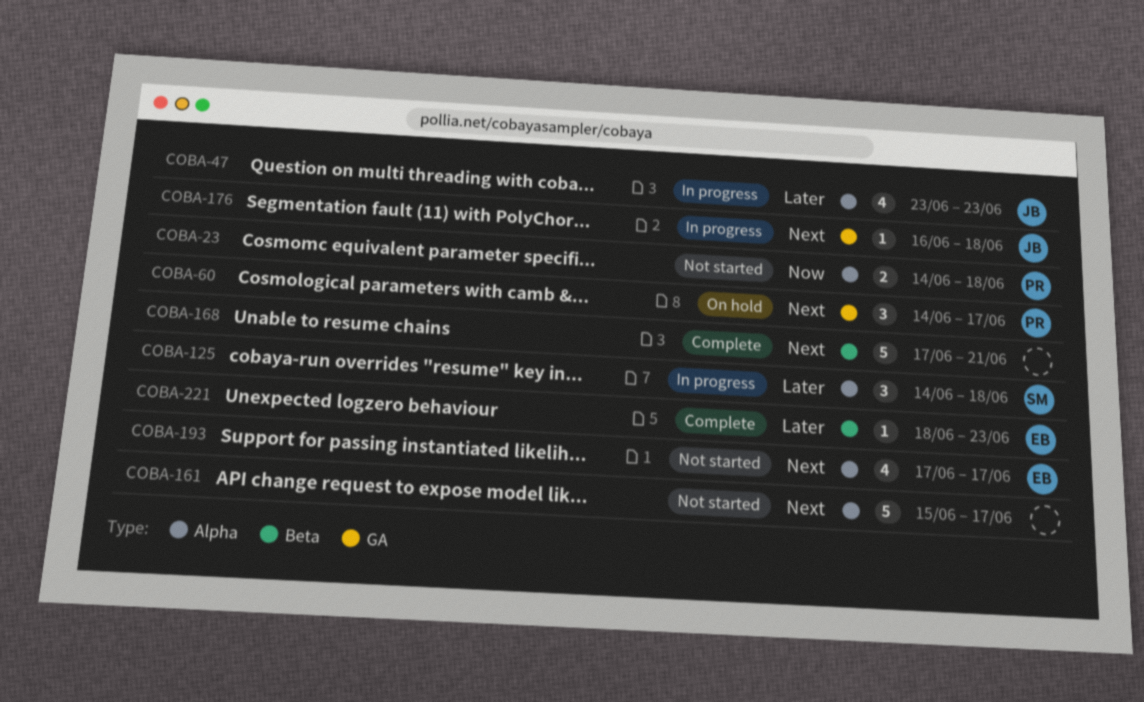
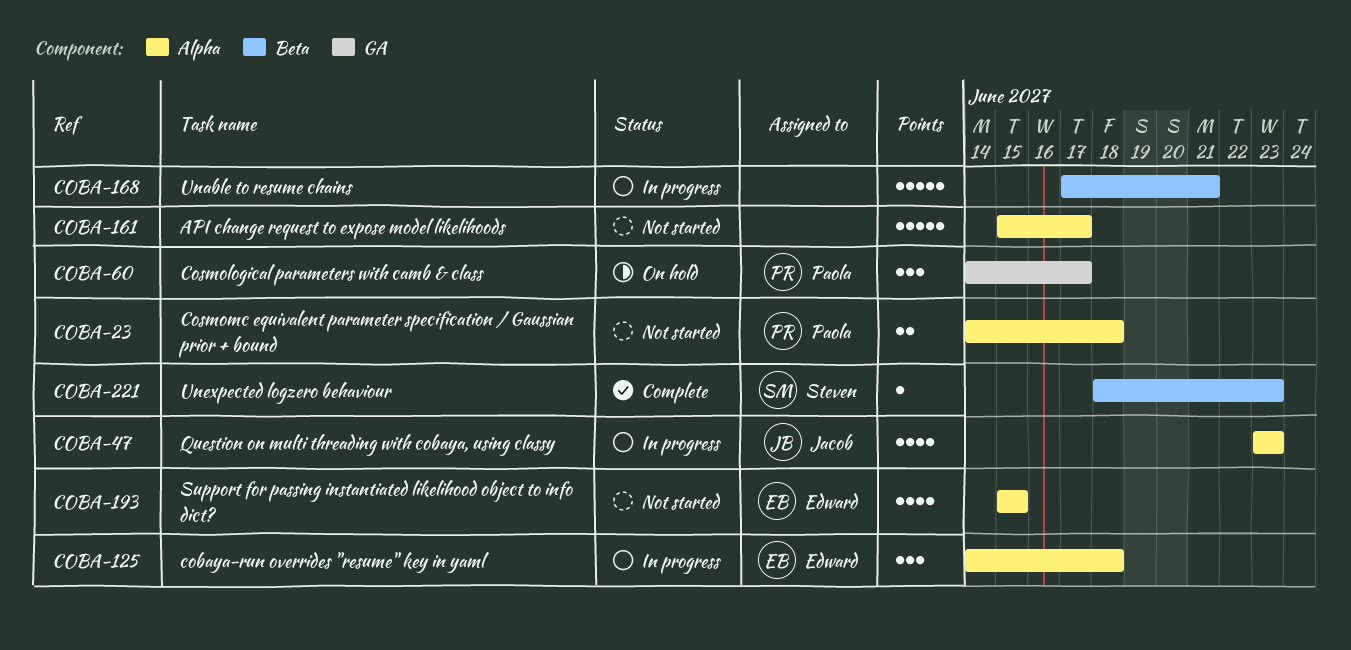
COBA-125, owner: Steven -> Edward
COBA-168, status: Complete -> In progress
COBA-176: present -> none
COBA-193, start: Jun 17 -> Jun 15
COBA-193, due: Jun 17 -> Jun 15
COBA-221, owner: Edward -> Steven

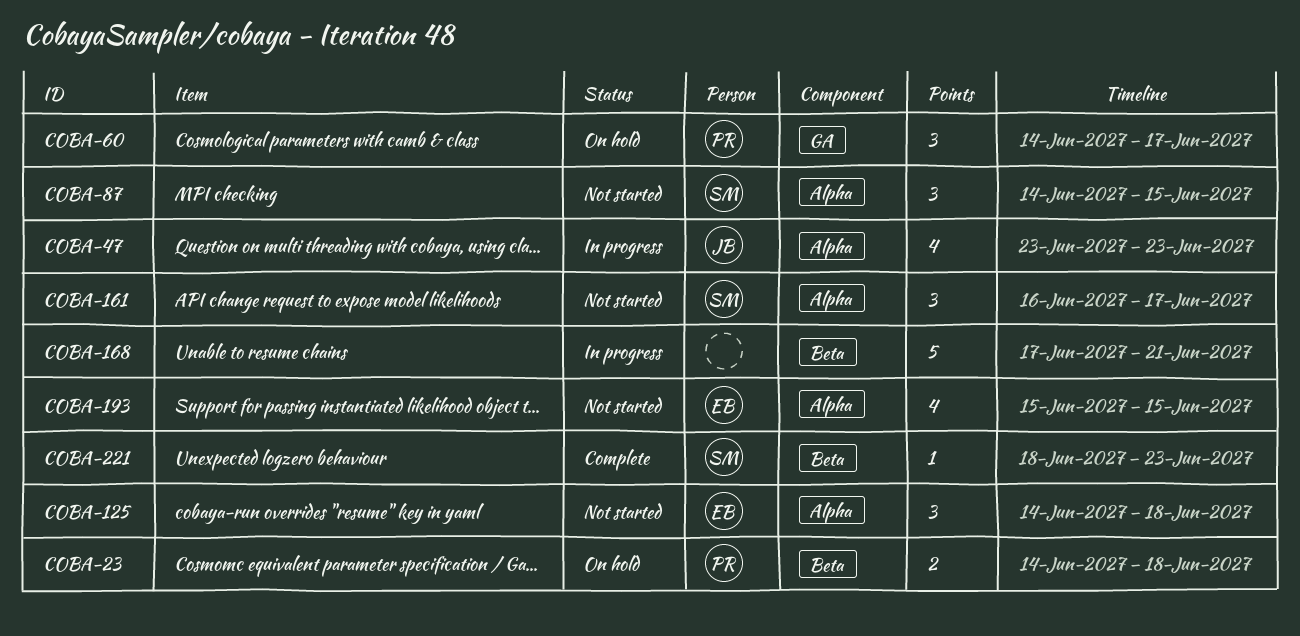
COBA-23, status: Not started -> On hold
COBA-23, label: Alpha -> Beta
COBA-87: none -> present
COBA-125, status: In progress -> Not started
COBA-161, owner: none -> Steven
COBA-161, estimate: 5 -> 3
COBA-161, start: Jun 15 -> Jun 16

